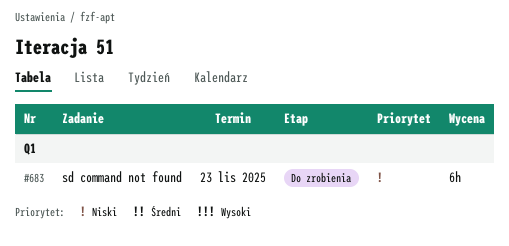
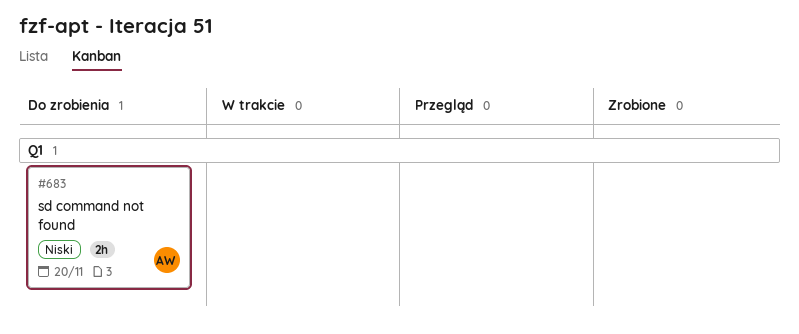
#683, estimate: 6h -> 2h
#683, due: Nov 23 -> Nov 20

